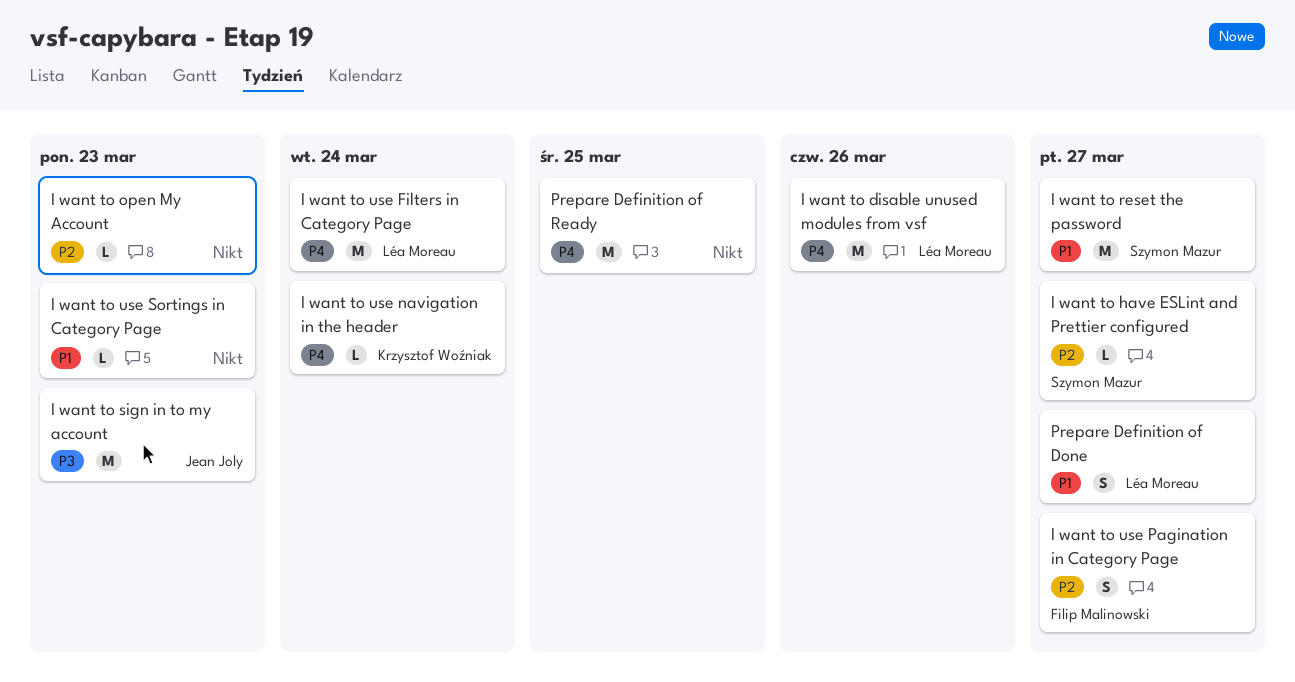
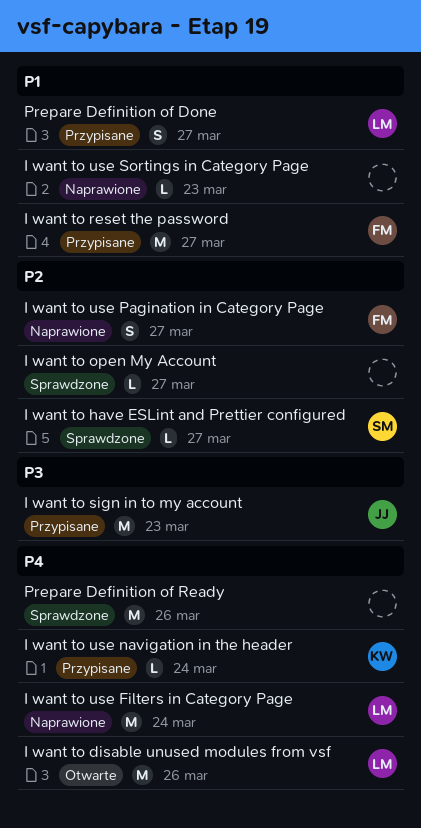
I want to open My Account, due: Mar 23 -> Mar 27
I want to reset the password, owner: Szymon Mazur -> Filip Malinowski
Prepare Definition of Ready, due: Mar 25 -> Mar 26

